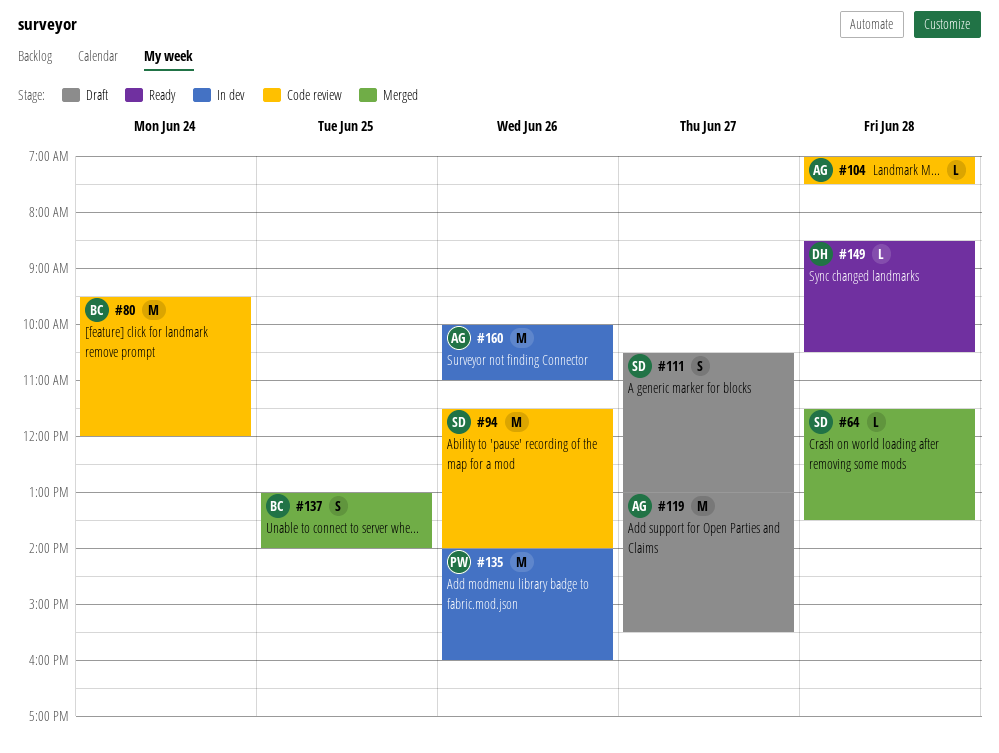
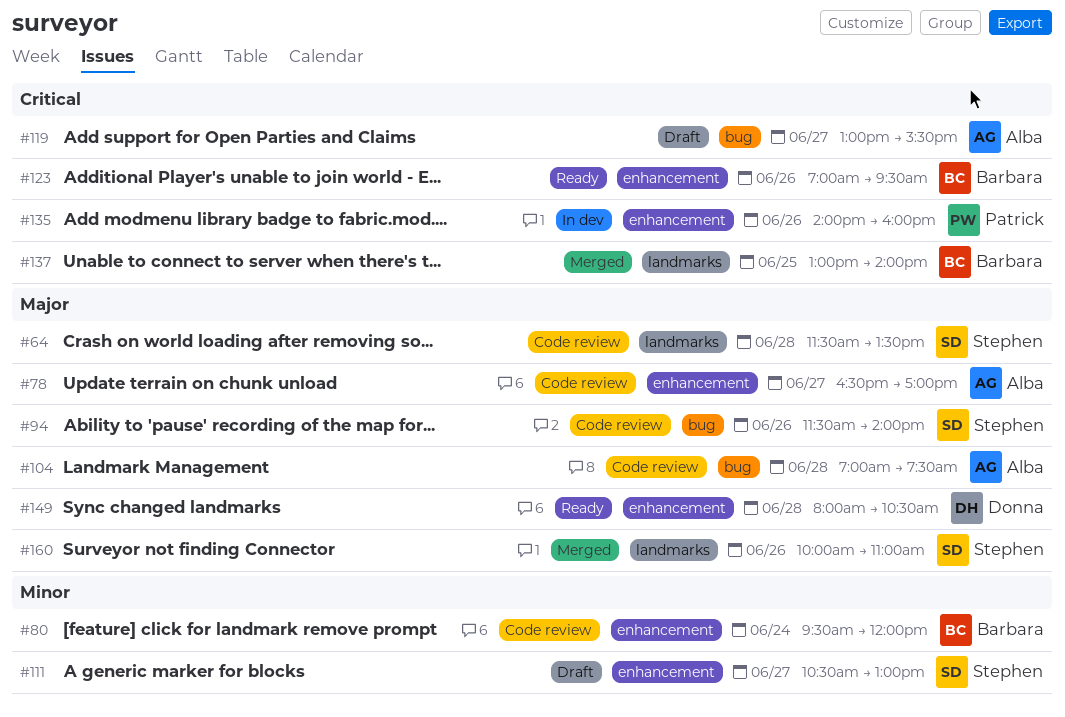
#64, status: Merged -> Code review
#78: none -> present
#123: none -> present
#149, begins: 08:30 -> 08:00
#160, status: In dev -> Merged
#160, owner: Alba -> Stephen

